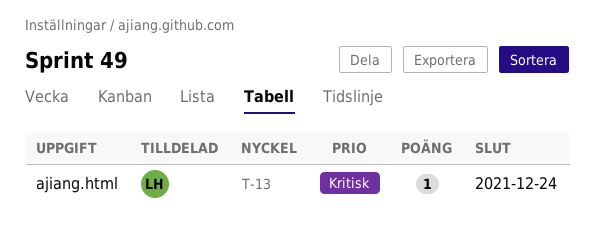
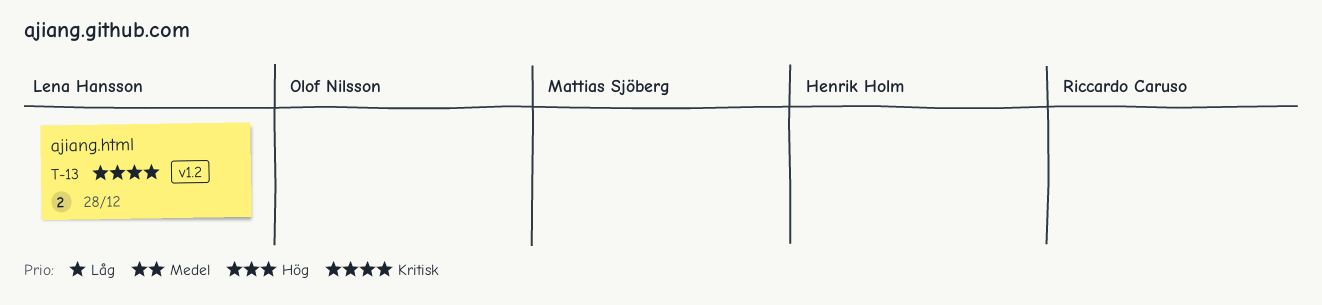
T-13, estimate: 1 -> 2
T-13, due: Dec 24 -> Dec 28

